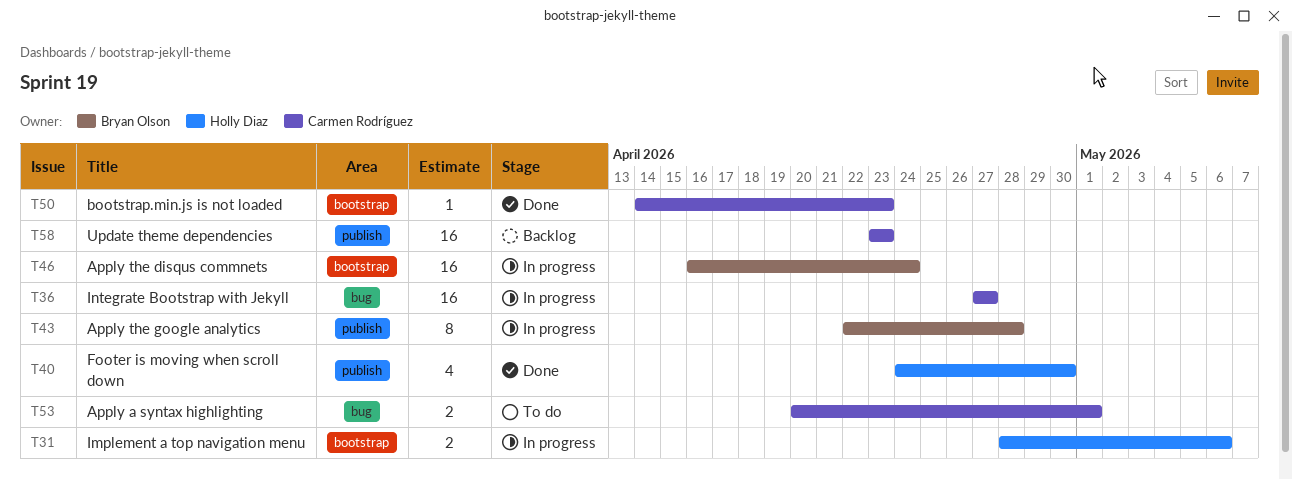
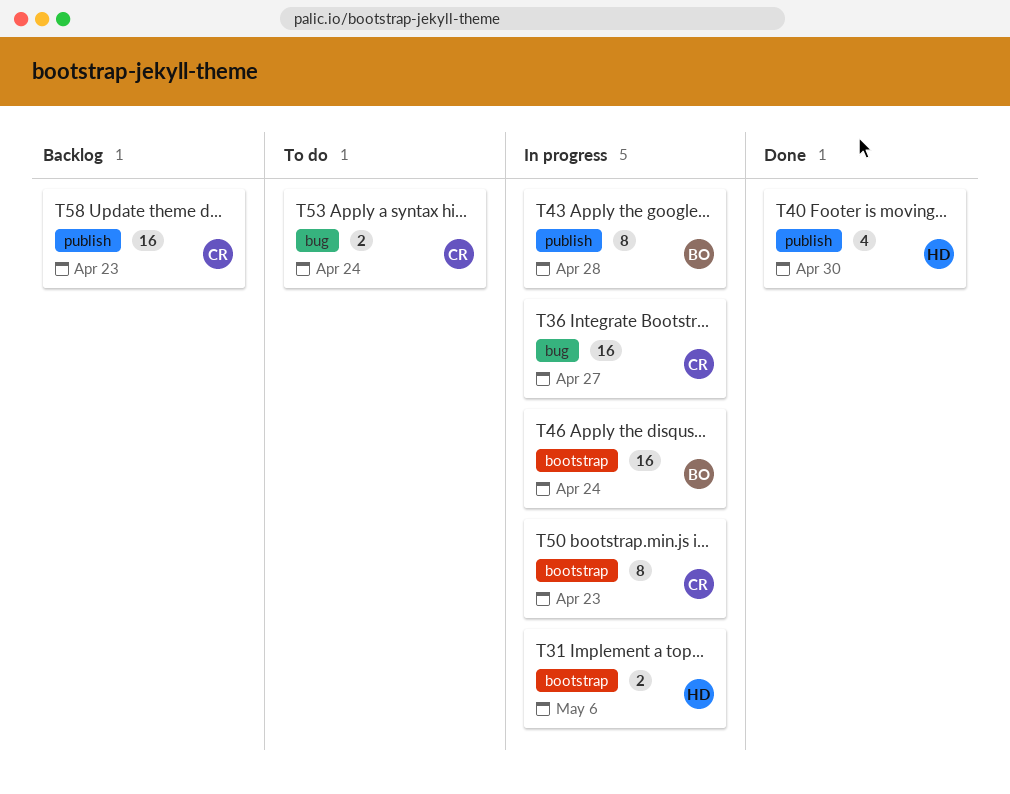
T50, status: Done -> In progress
T50, estimate: 1 -> 8
T53, due: May 1 -> Apr 24

